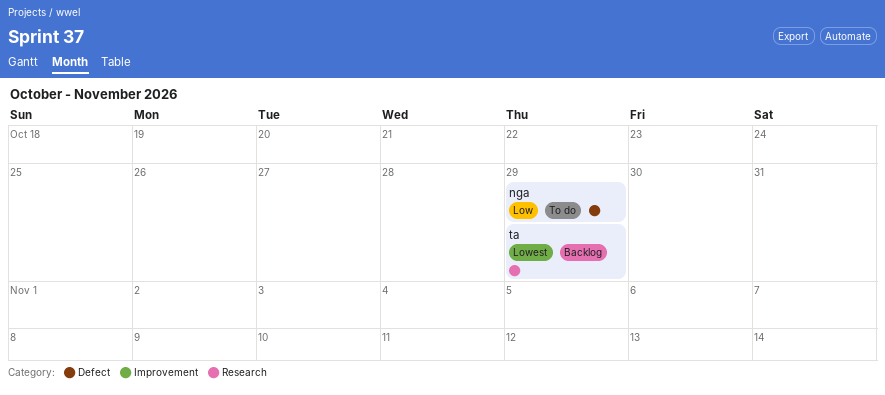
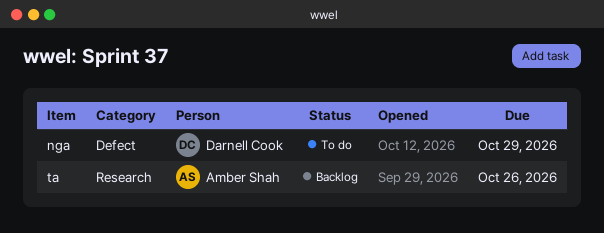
ta, due: Oct 29 -> Oct 26

